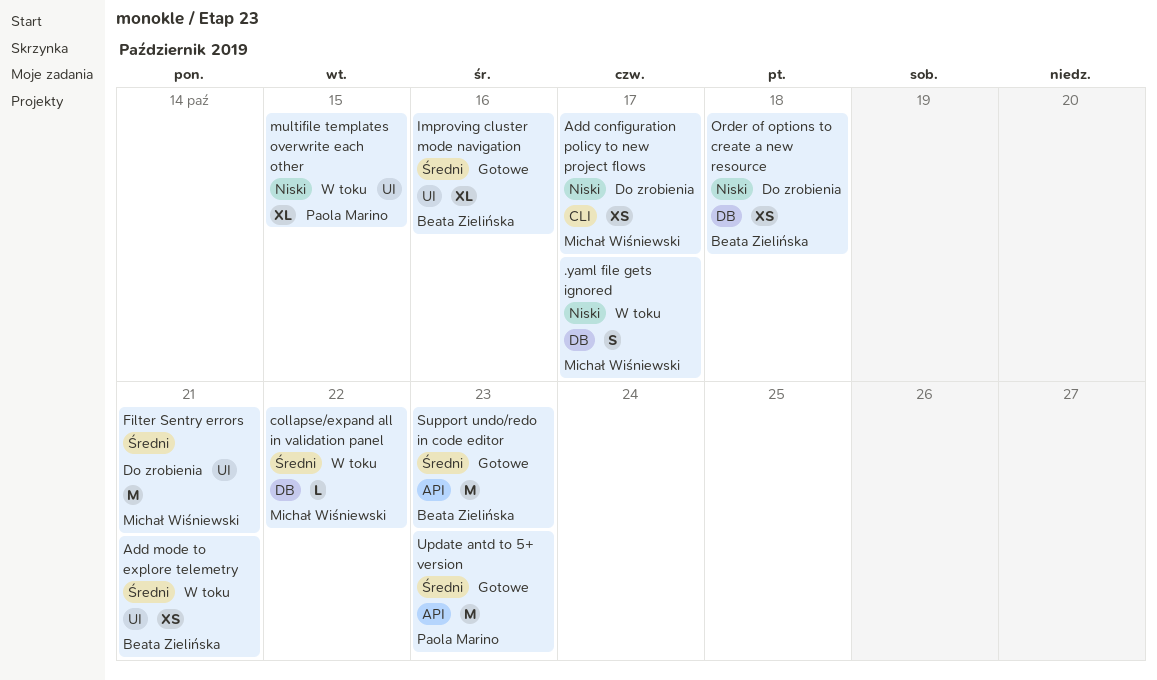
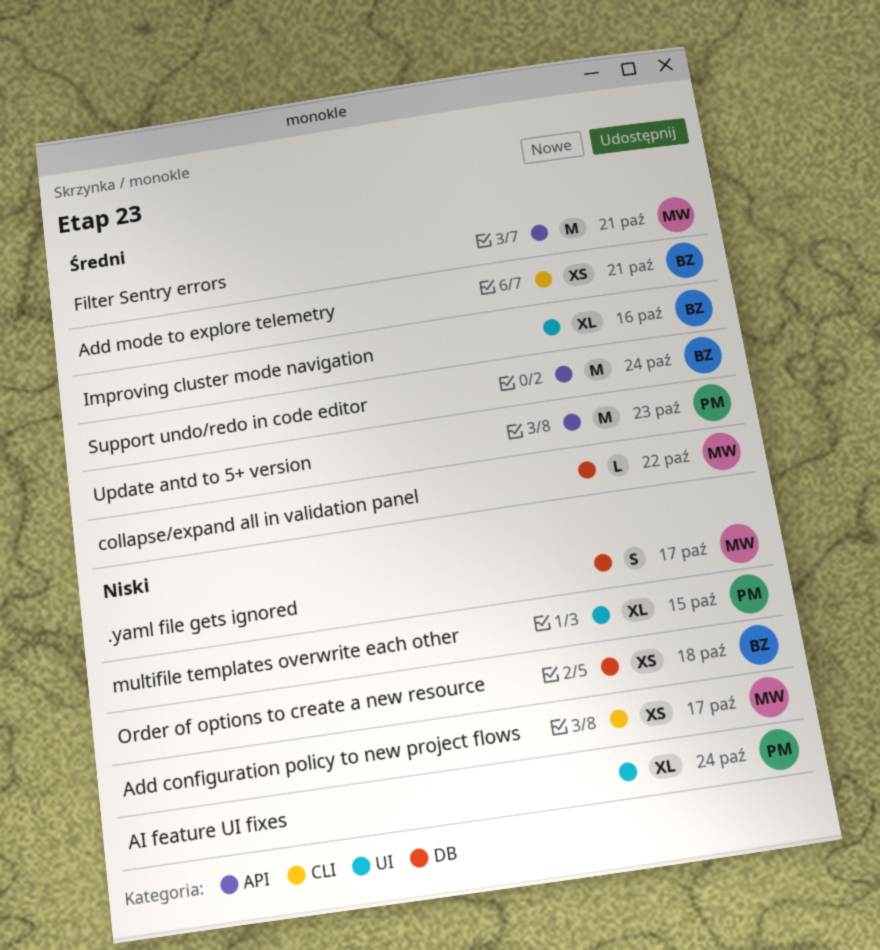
Add mode to explore telemetry, label: UI -> CLI
AI feature UI fixes: none -> present
Filter Sentry errors, label: UI -> API
Support undo/redo in code editor, due: Oct 23 -> Oct 24

